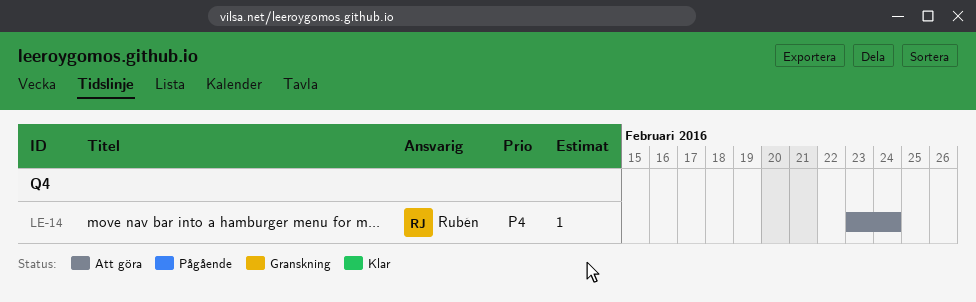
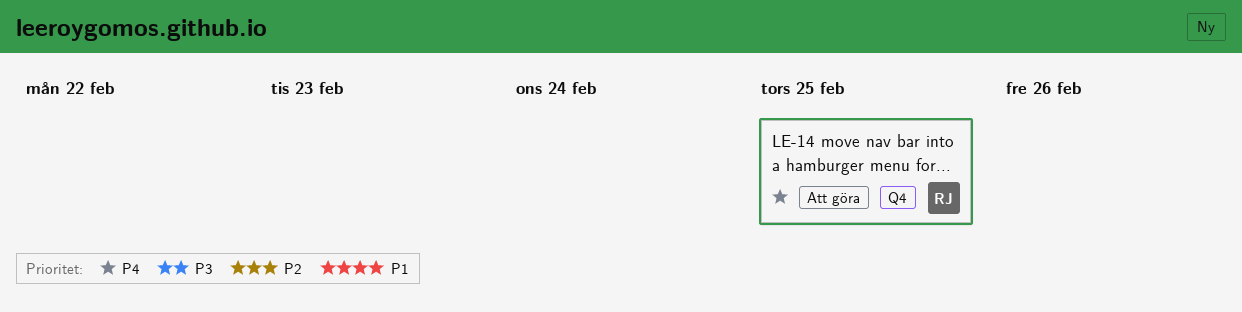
LE-14, due: Feb 24 -> Feb 25

